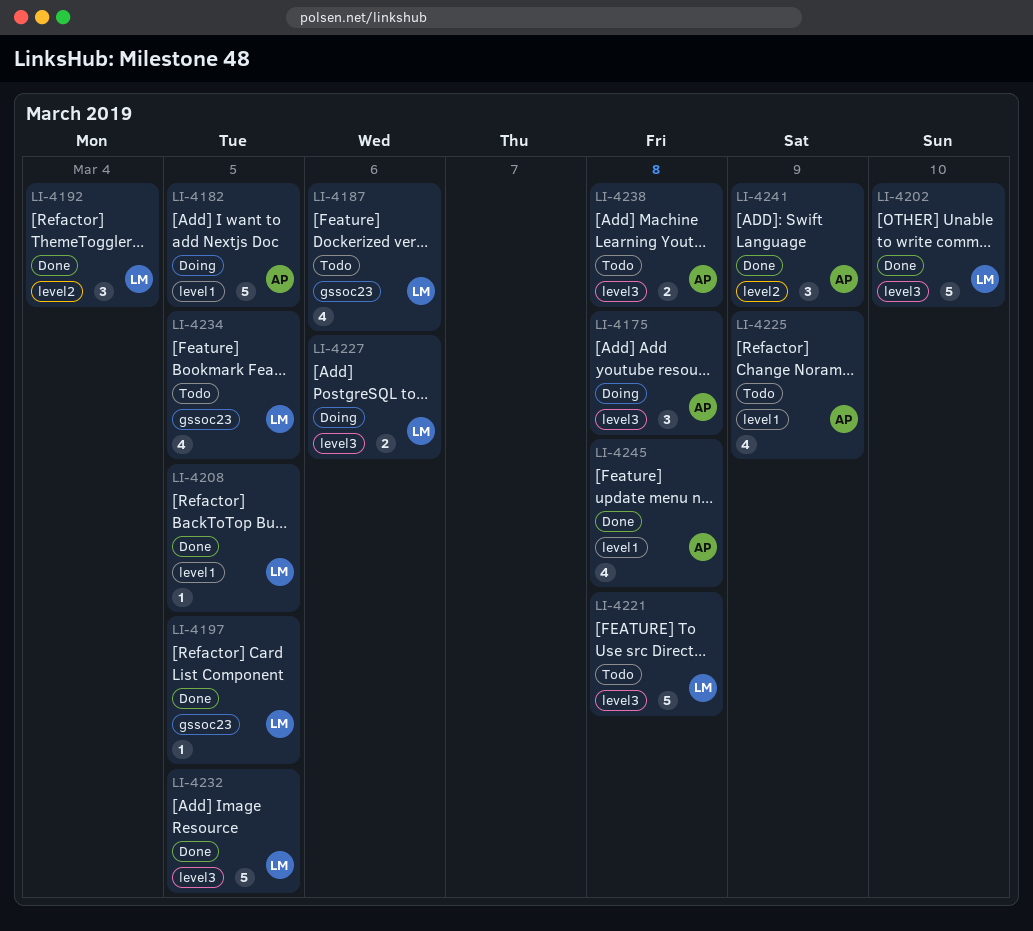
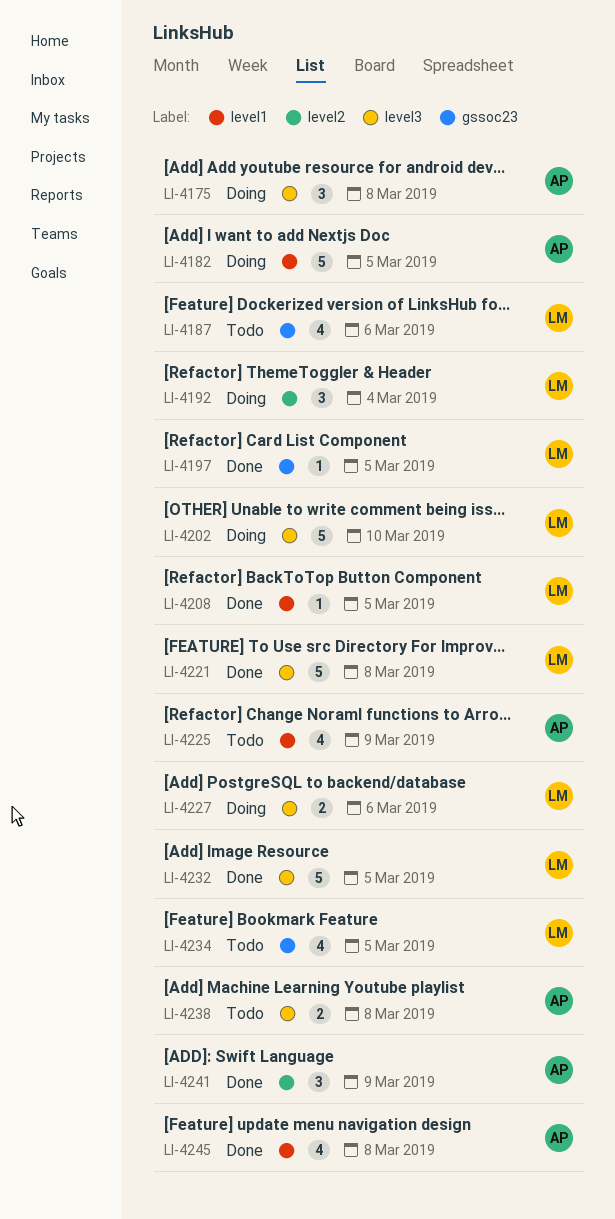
LI-4192, status: Done -> Doing
LI-4202, status: Done -> Doing
LI-4221, status: Todo -> Done

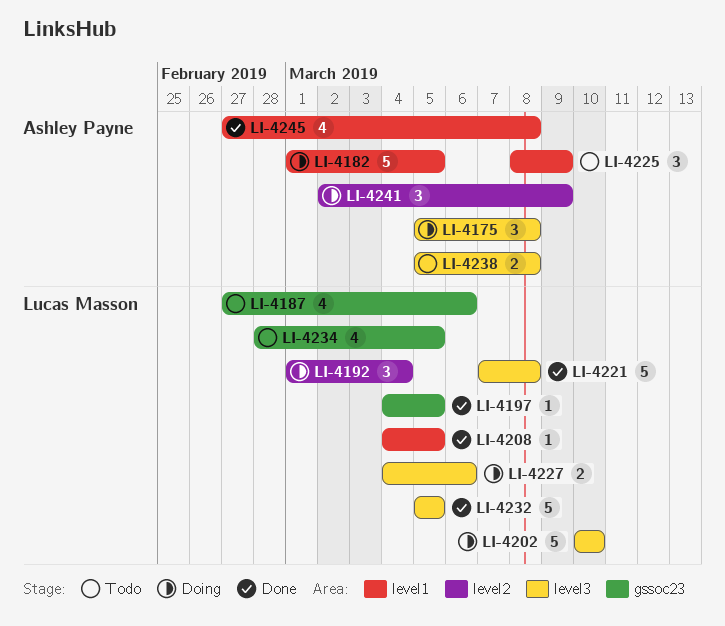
LI-4225, estimate: 4 -> 3
LI-4241, status: Done -> Doing

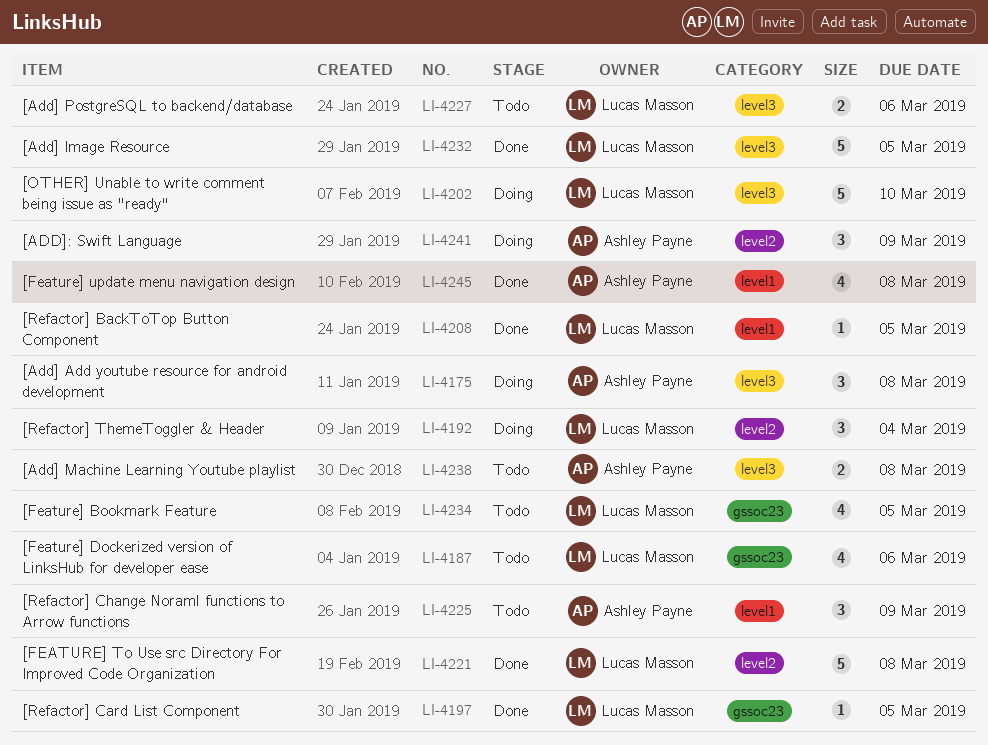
LI-4182: present -> none
LI-4221, label: level3 -> level2
LI-4227, status: Doing -> Todo

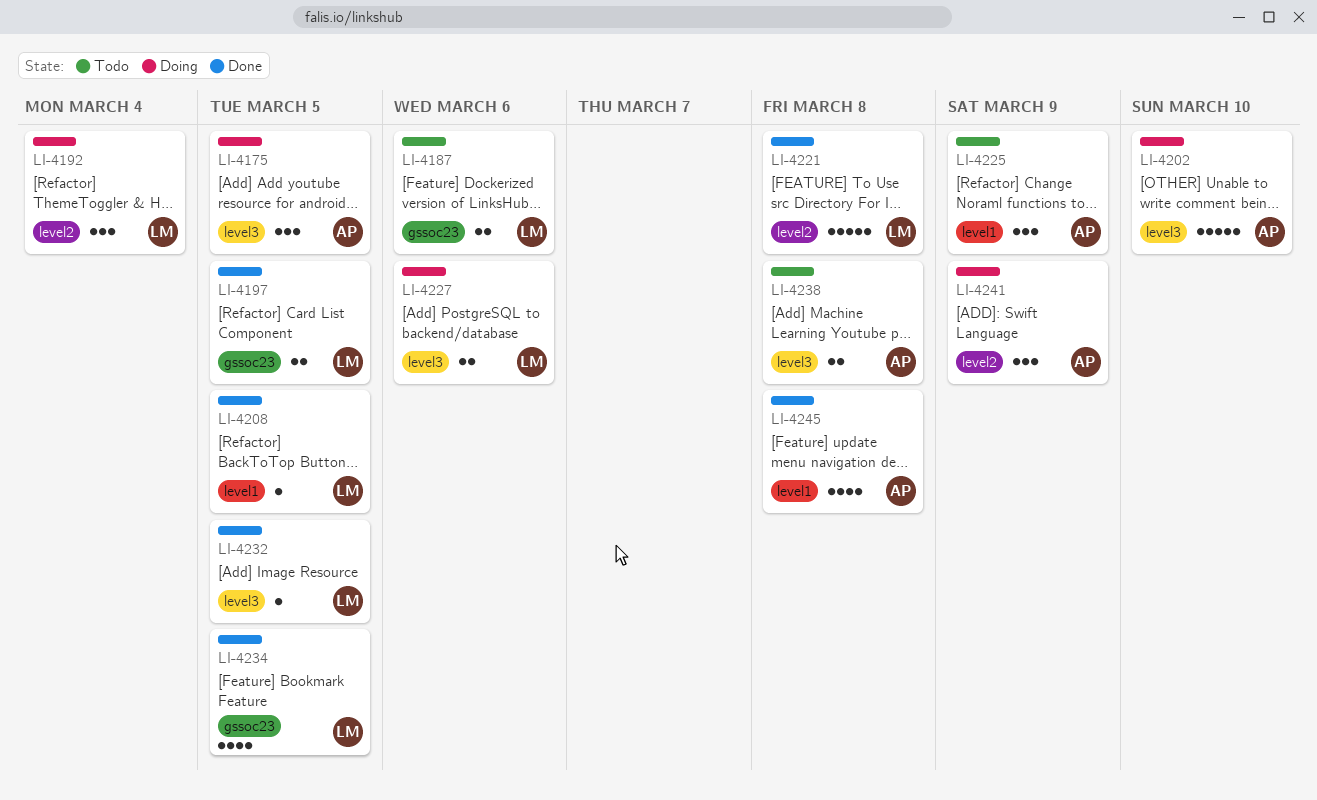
LI-4175, due: Mar 8 -> Mar 5
LI-4187, estimate: 4 -> 2
LI-4197, estimate: 1 -> 2
LI-4202, owner: Lucas Masson -> Ashley Payne
LI-4227, status: Todo -> Doing
LI-4232, estimate: 5 -> 1
LI-4234, status: Todo -> Done

